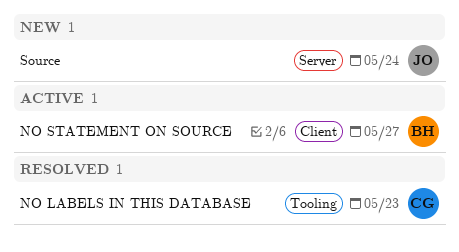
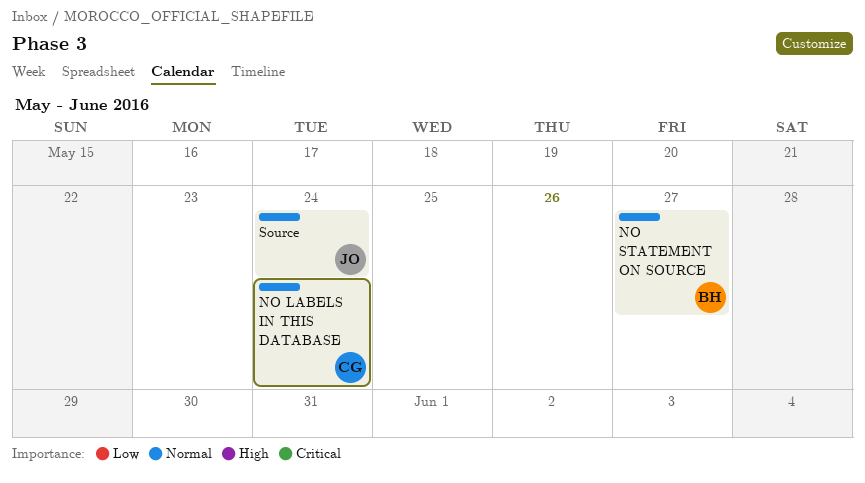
NO LABELS IN THIS DATABASE, due: May 23 -> May 24

